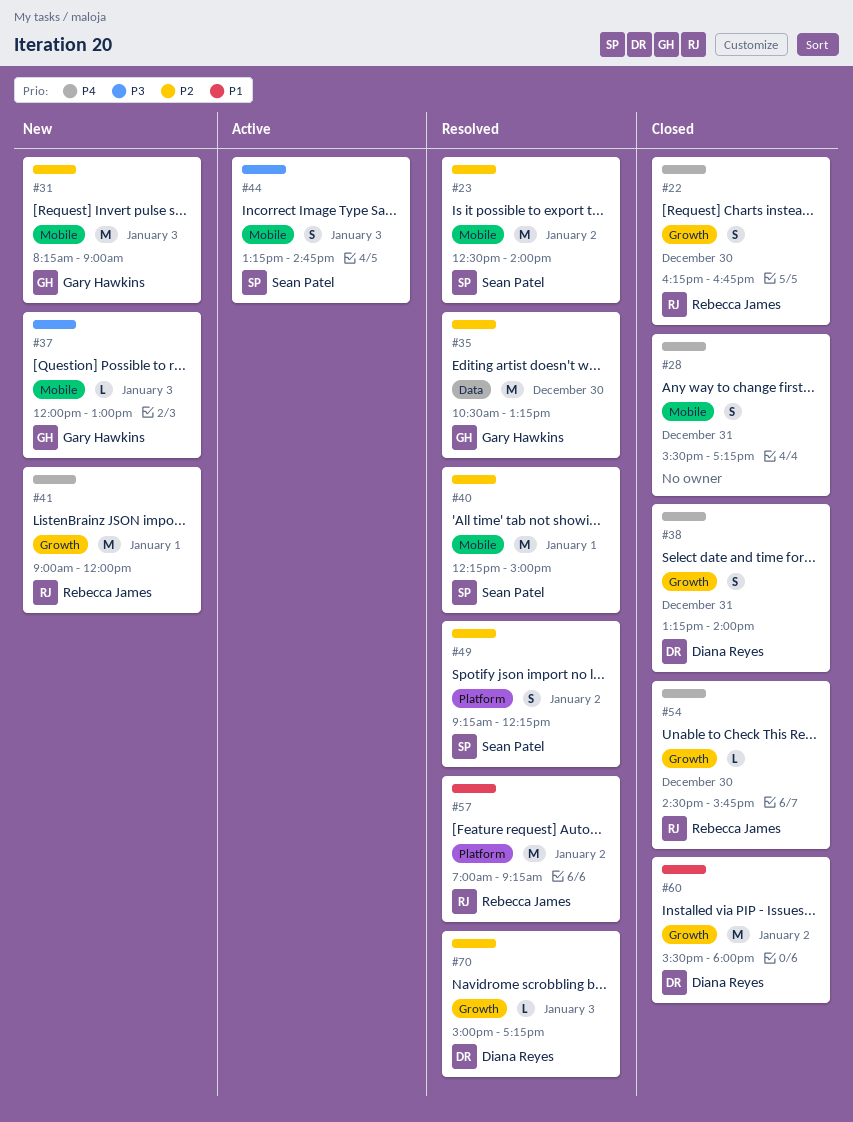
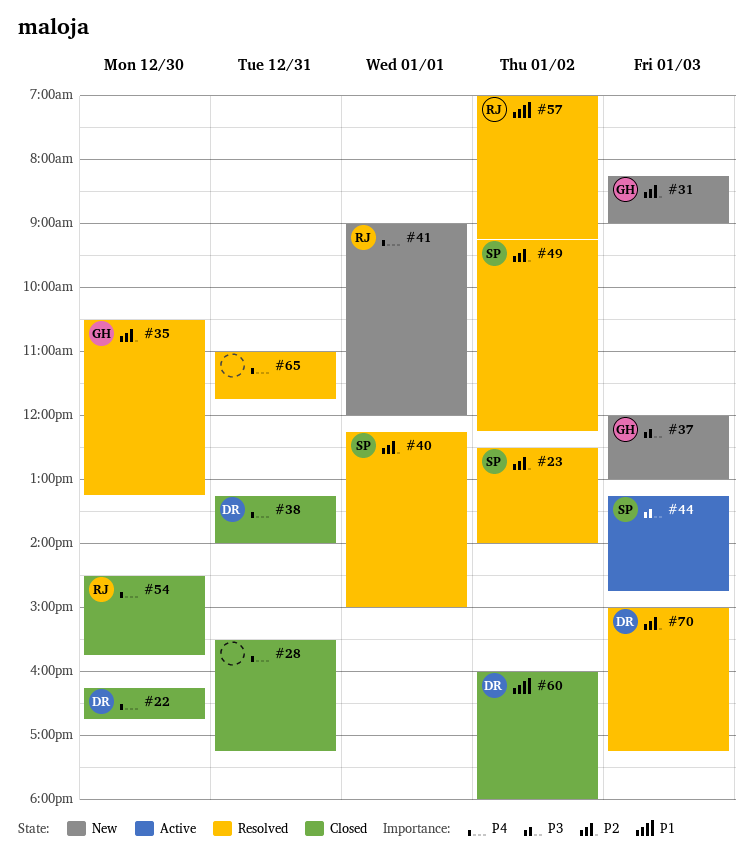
#22, owner: Rebecca James -> Diana Reyes
#60, begins: 15:30 -> 16:00
#65: none -> present

